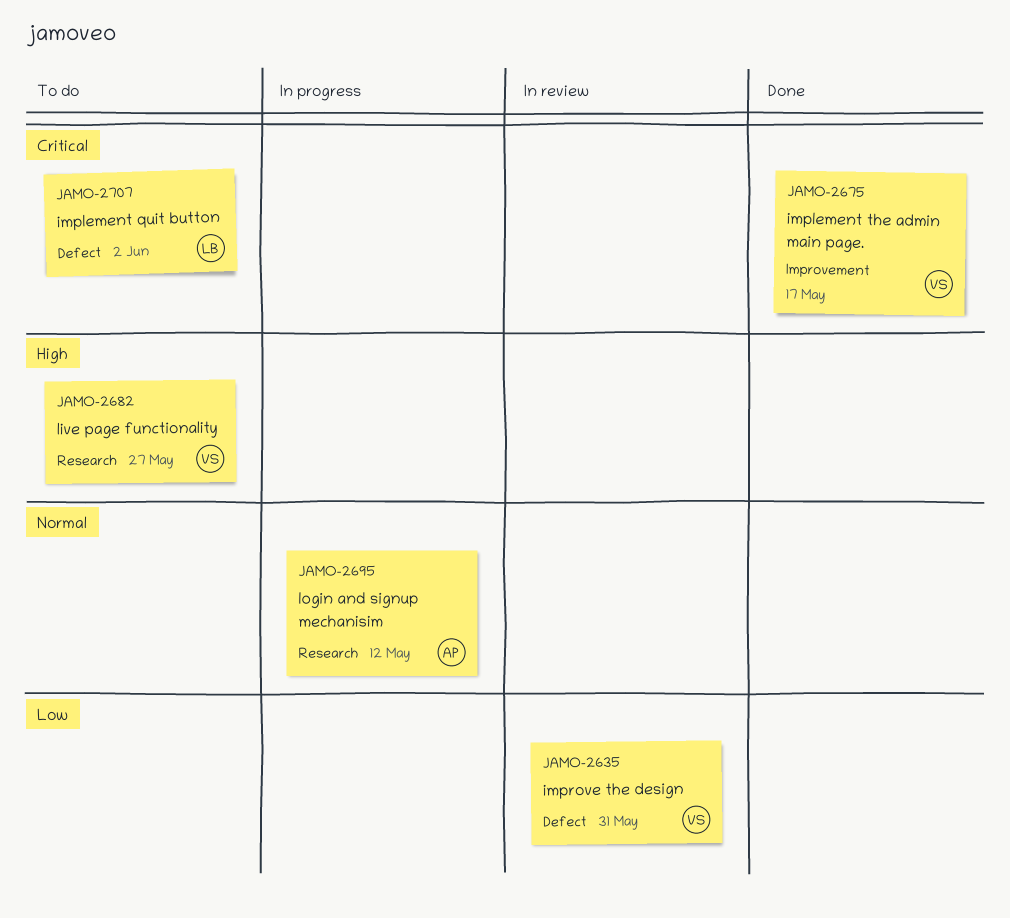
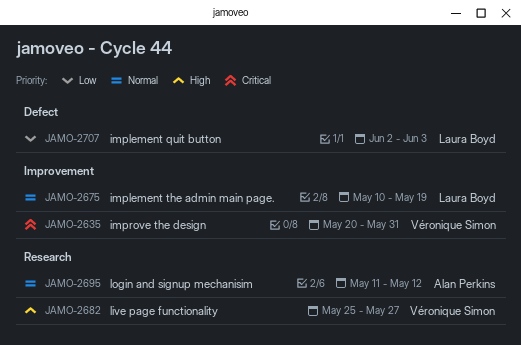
JAMO-2635, priority: Low -> Critical
JAMO-2635, label: Defect -> Improvement
JAMO-2675, owner: Véronique Simon -> Laura Boyd
JAMO-2675, priority: Critical -> Normal
JAMO-2675, due: May 17 -> May 19
JAMO-2707, priority: Critical -> Low
JAMO-2707, due: Jun 2 -> Jun 3

